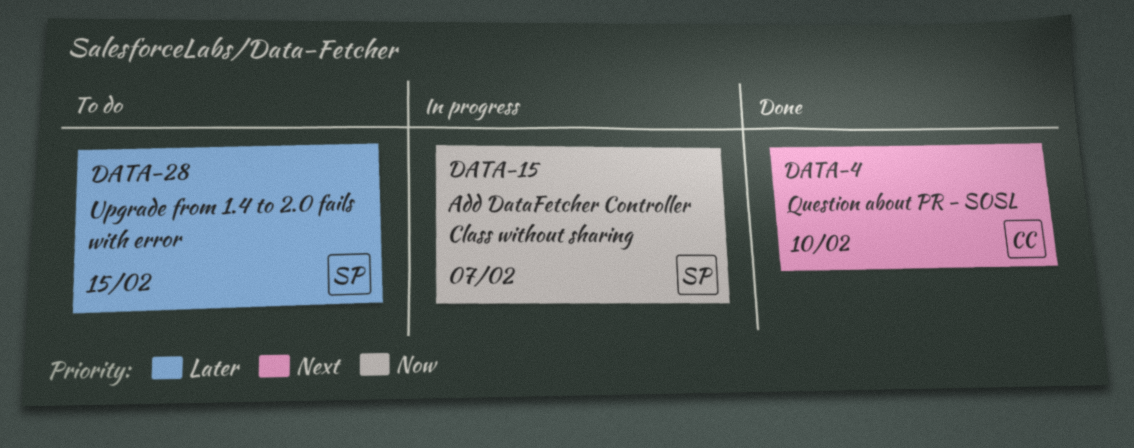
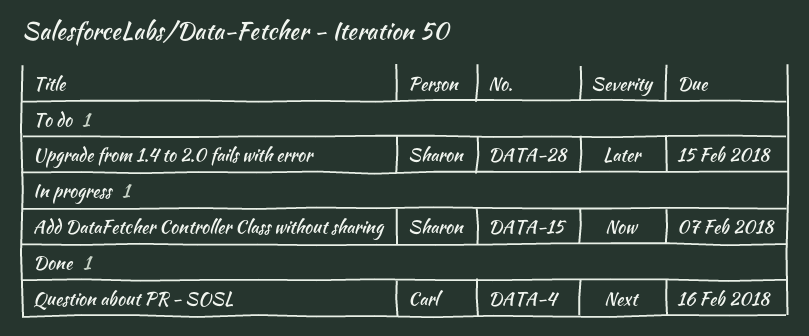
DATA-4, due: Feb 10 -> Feb 16

